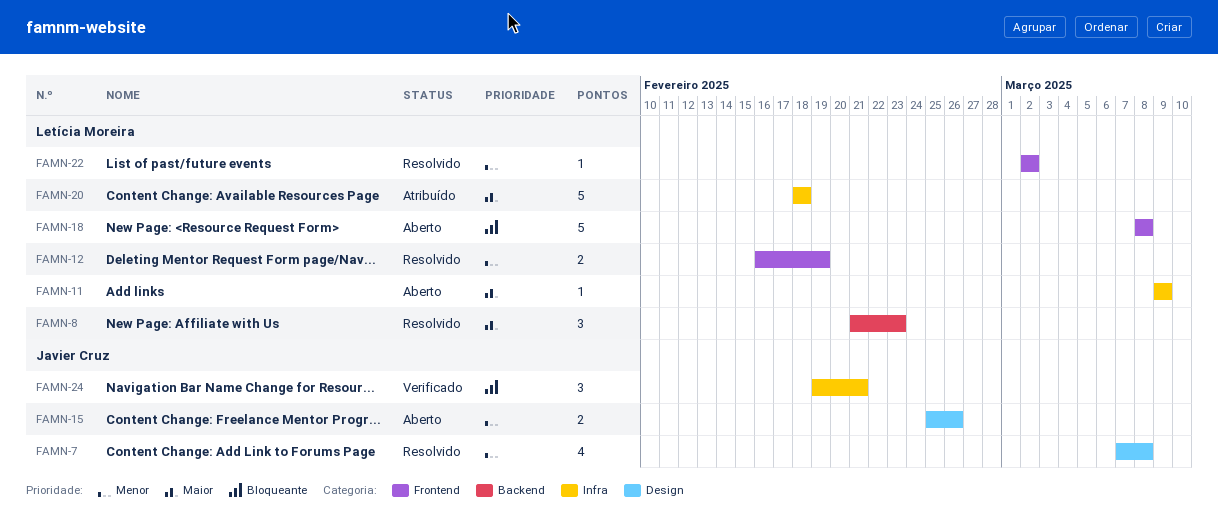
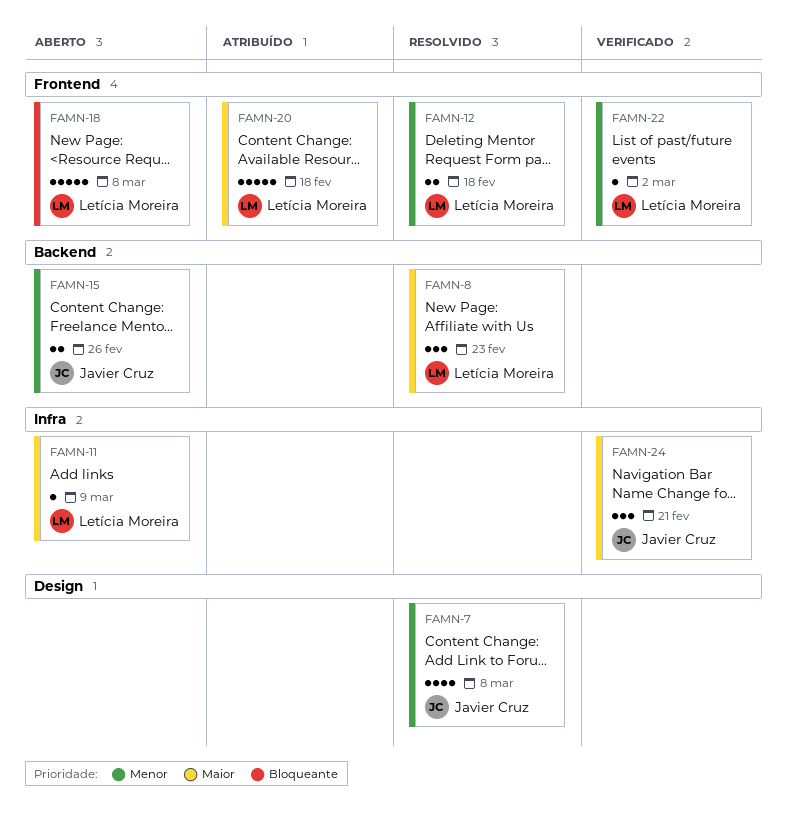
FAMN-12, due: Feb 19 -> Feb 18
FAMN-15, label: Design -> Backend
FAMN-20, label: Infra -> Frontend
FAMN-22, status: Resolvido -> Verificado
FAMN-24, priority: Bloqueante -> Maior

